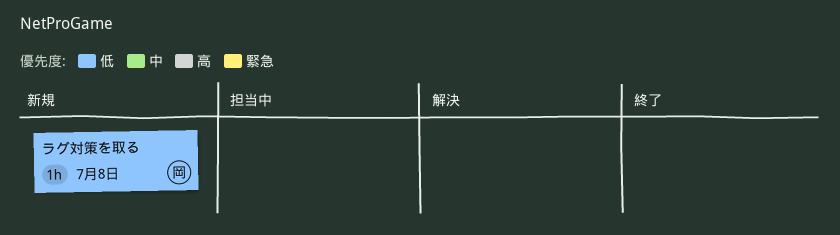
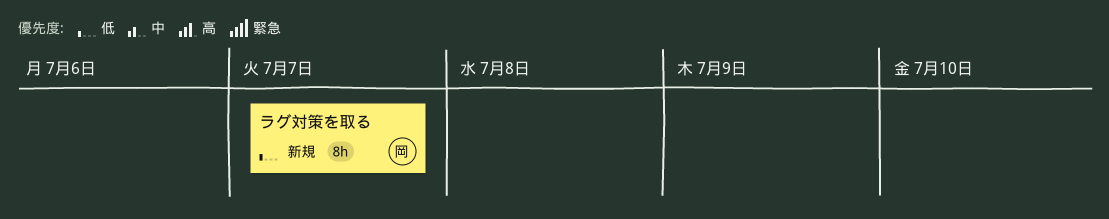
ラグ対策を取る, estimate: 1h -> 8h
ラグ対策を取る, due: Jul 8 -> Jul 7

